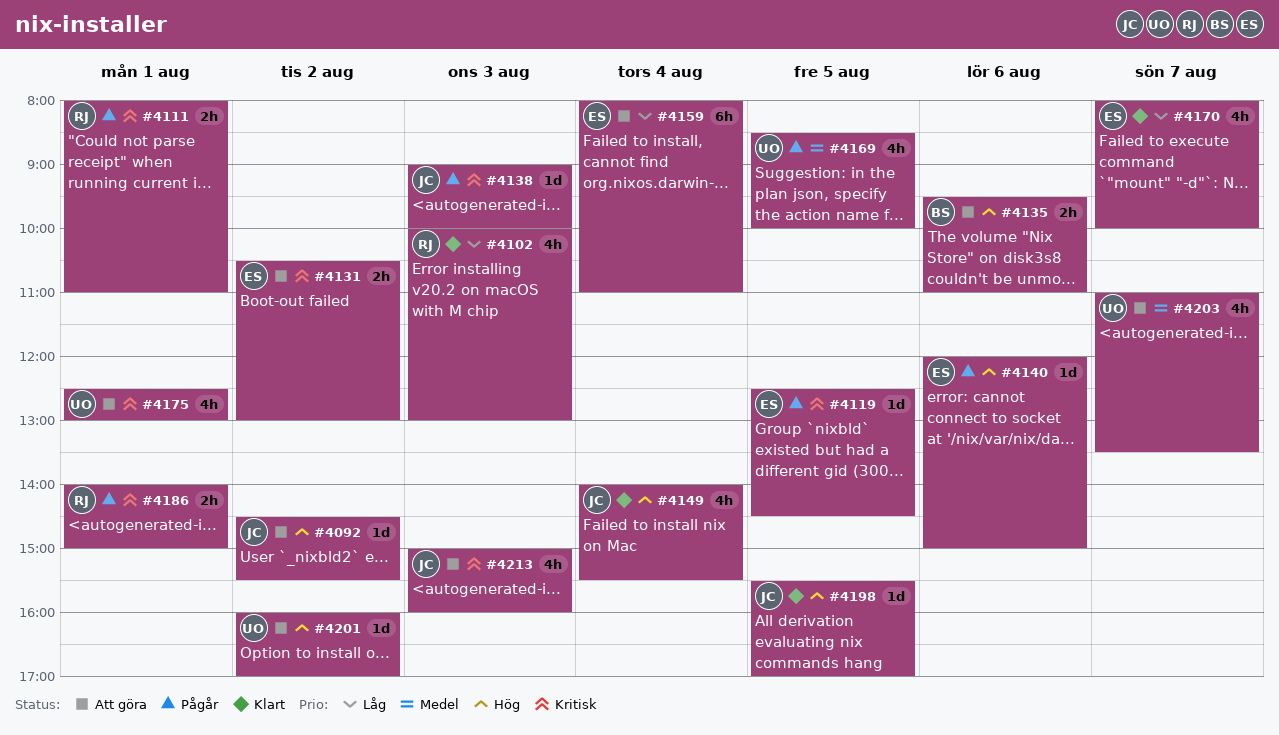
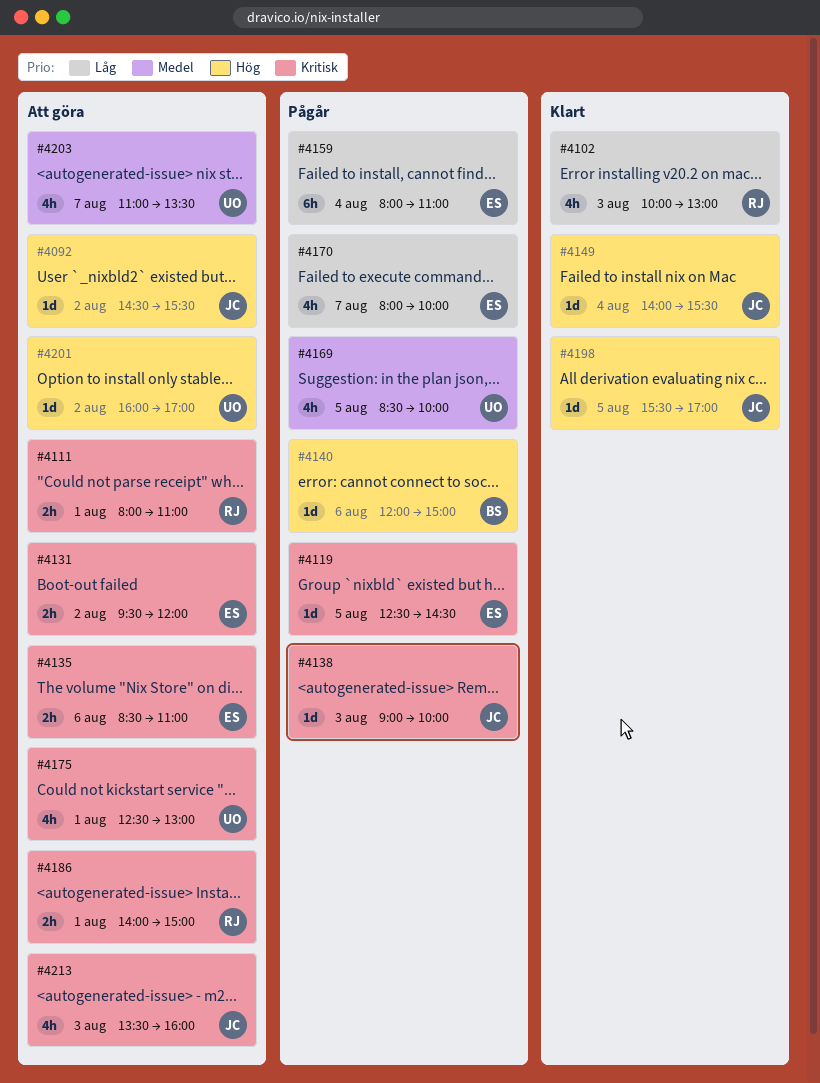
#4111, status: Pågår -> Att göra
#4131, begins: 10:30 -> 09:30
#4131, ends: 13:00 -> 12:00
#4135, owner: BS -> ES
#4135, priority: Hög -> Kritisk
#4135, begins: 09:30 -> 08:30
#4140, owner: ES -> BS
#4149, estimate: 4h -> 1d
#4159, status: Att göra -> Pågår
#4170, status: Klart -> Pågår
#4186, status: Pågår -> Att göra
#4213, begins: 15:00 -> 13:30

